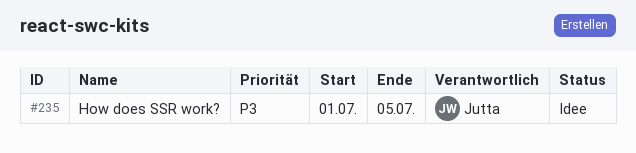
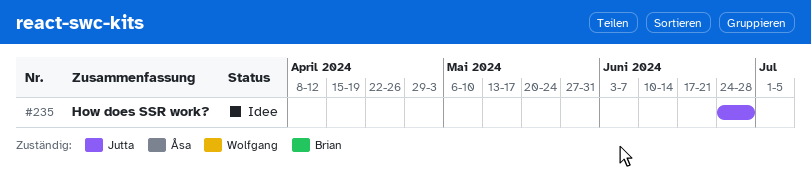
#235, start: Jul 1 -> Jun 24
#235, due: Jul 5 -> Jun 28

